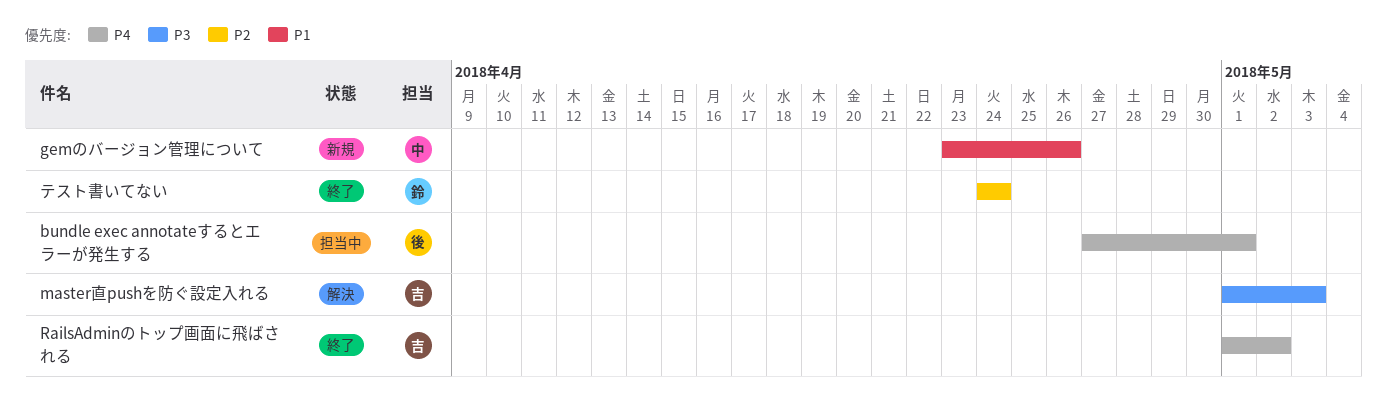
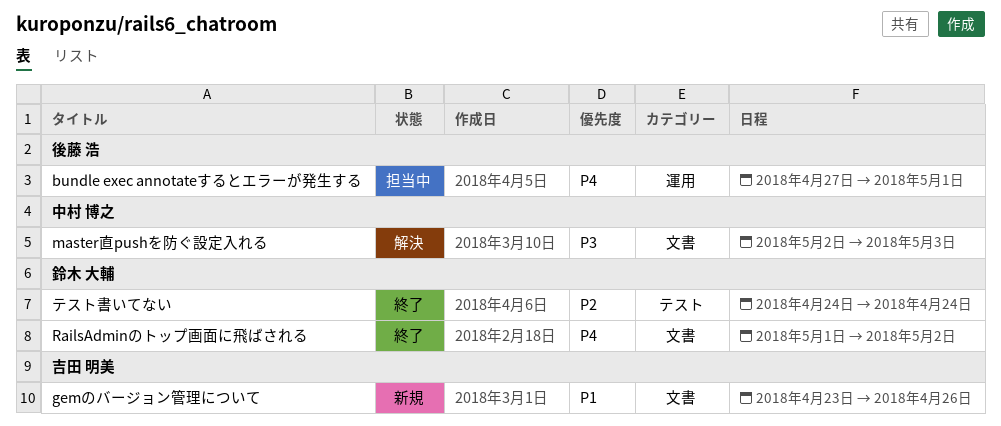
gemのバージョン管理について, owner: 中村 博之 -> 吉田 明美
master直pushを防ぐ設定入れる, owner: 吉田 明美 -> 中村 博之
master直pushを防ぐ設定入れる, start: May 1 -> May 2
RailsAdminのトップ画面に飛ばされる, owner: 吉田 明美 -> 鈴木 大輔

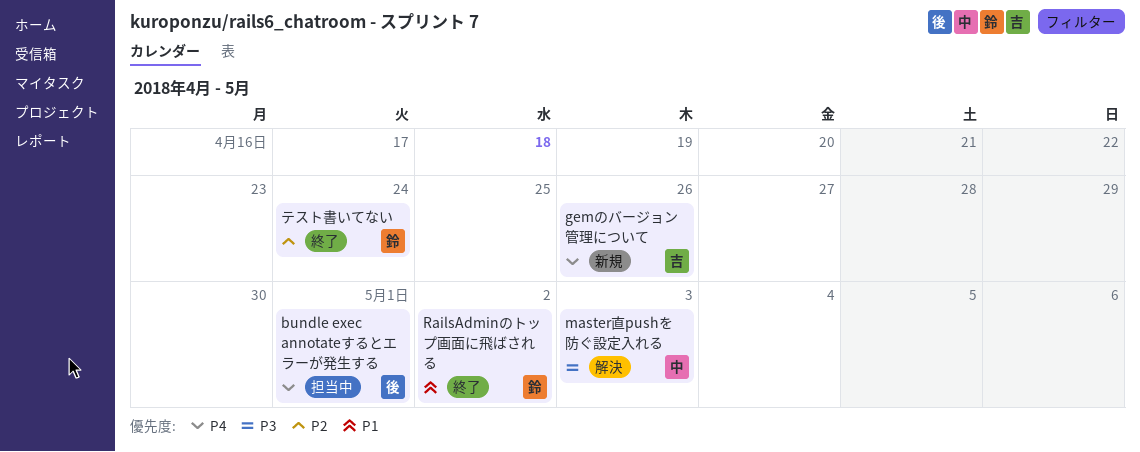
gemのバージョン管理について, priority: P1 -> P4
RailsAdminのトップ画面に飛ばされる, priority: P4 -> P1

